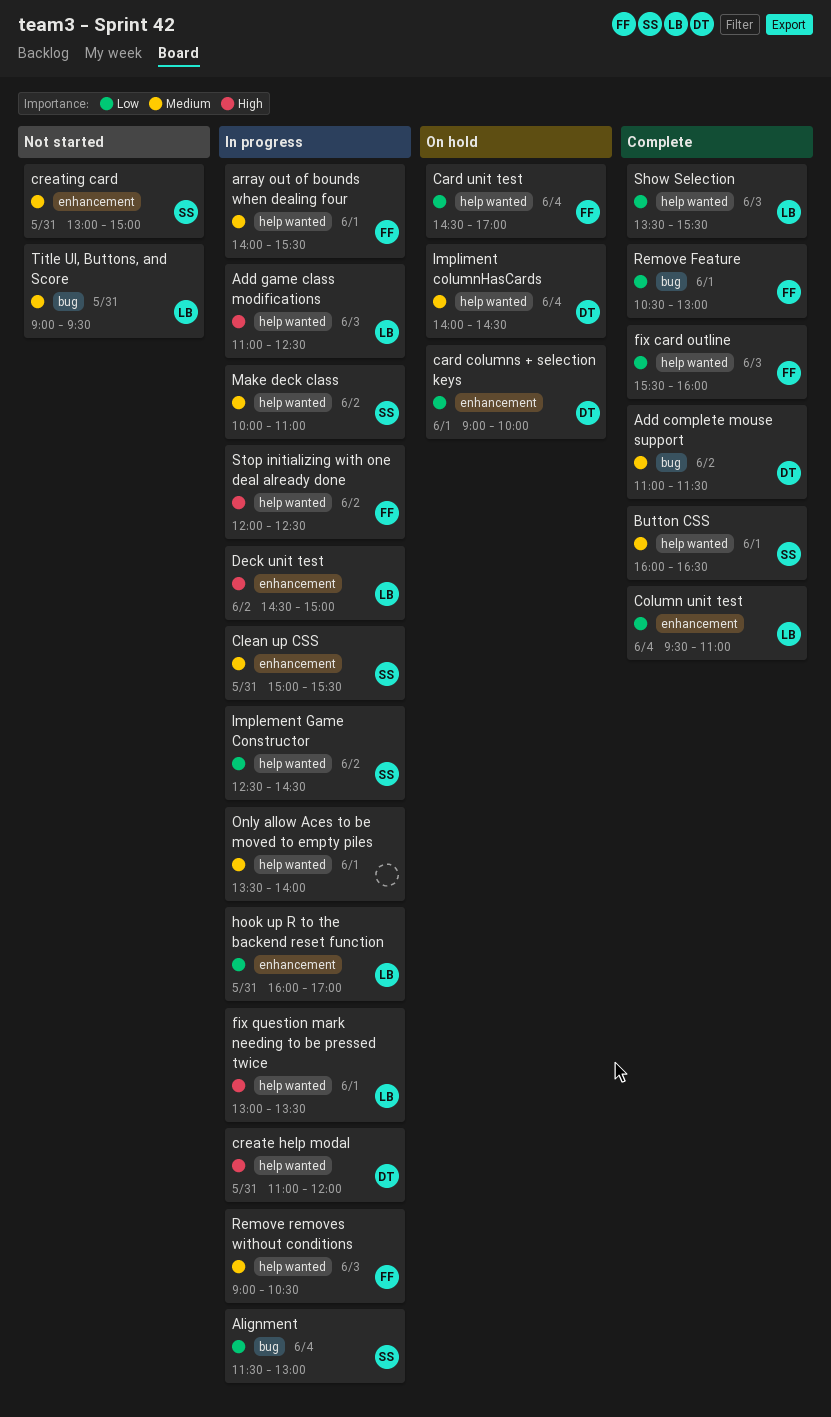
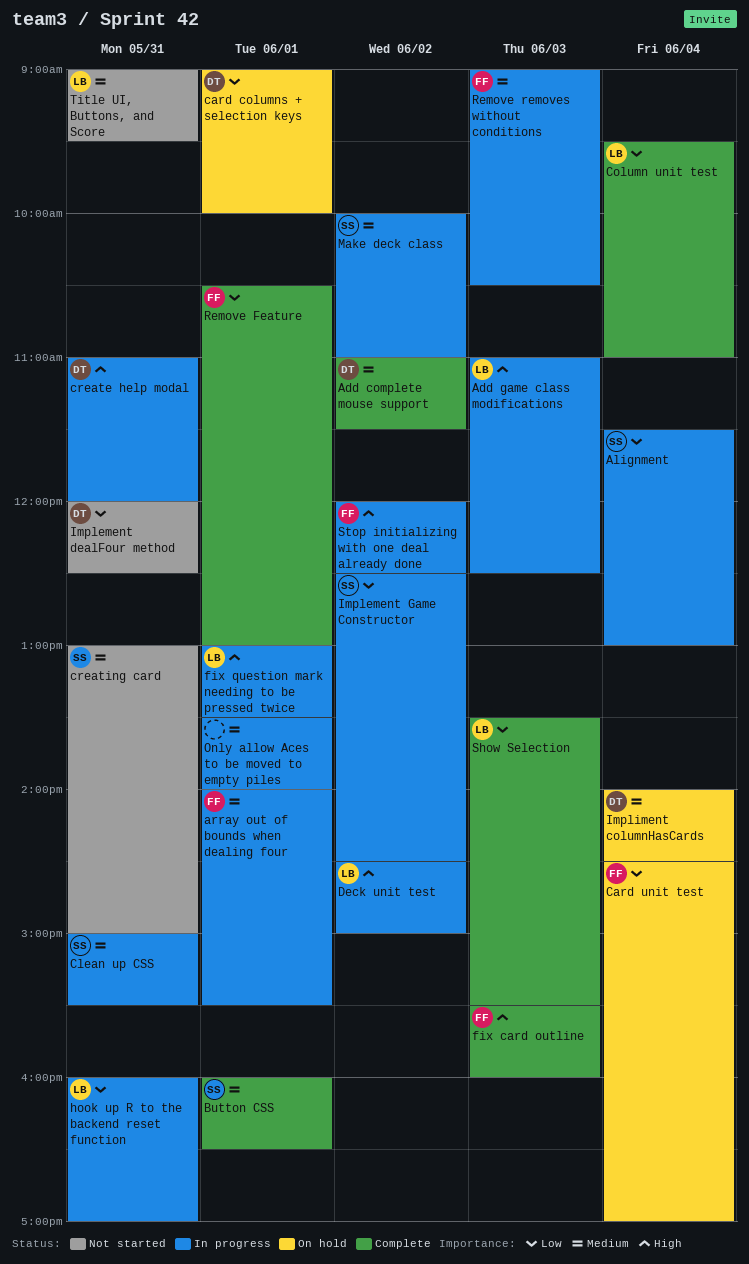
fix card outline, priority: Low -> High
Implement dealFour method: none -> present

